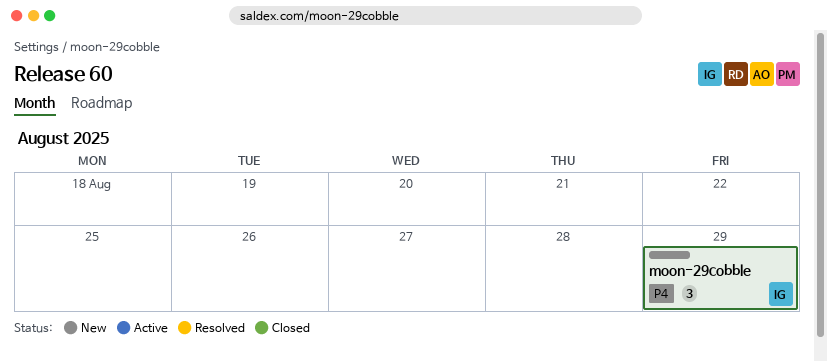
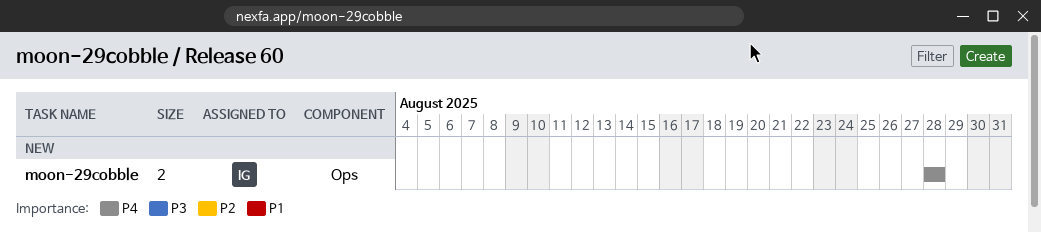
moon-29cobble, estimate: 3 -> 2
moon-29cobble, due: Aug 29 -> Aug 28

